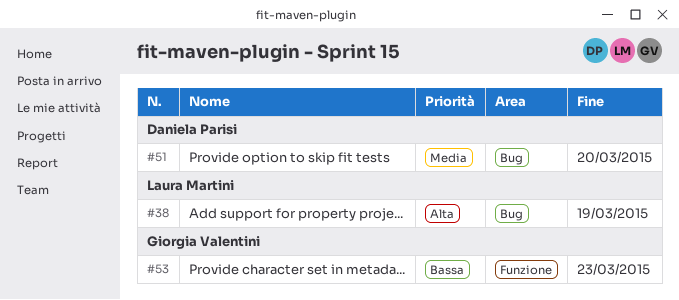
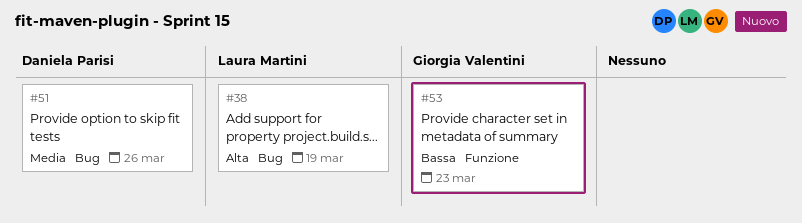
#51, due: Mar 20 -> Mar 26

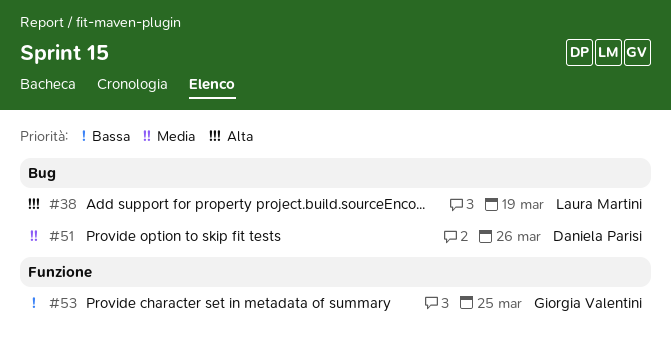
#53, due: Mar 23 -> Mar 25

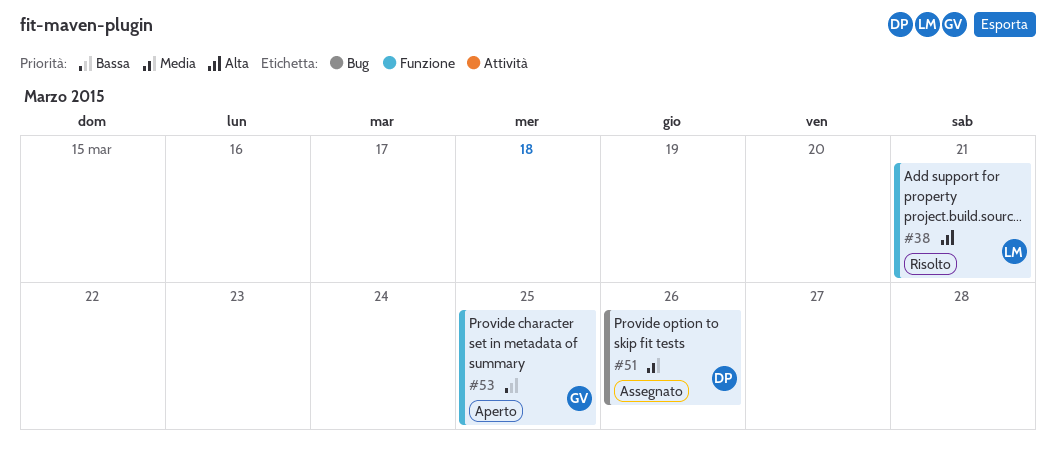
#38, label: Bug -> Funzione
#38, due: Mar 19 -> Mar 21

